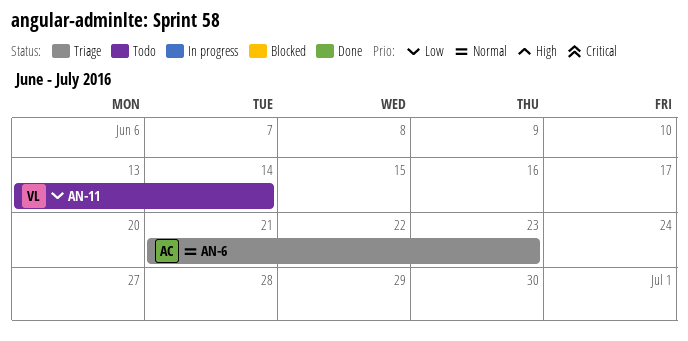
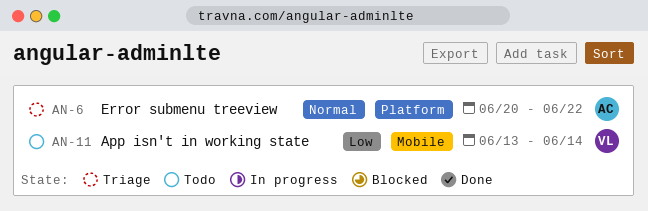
AN-6, start: Jun 21 -> Jun 20
AN-6, due: Jun 23 -> Jun 22

